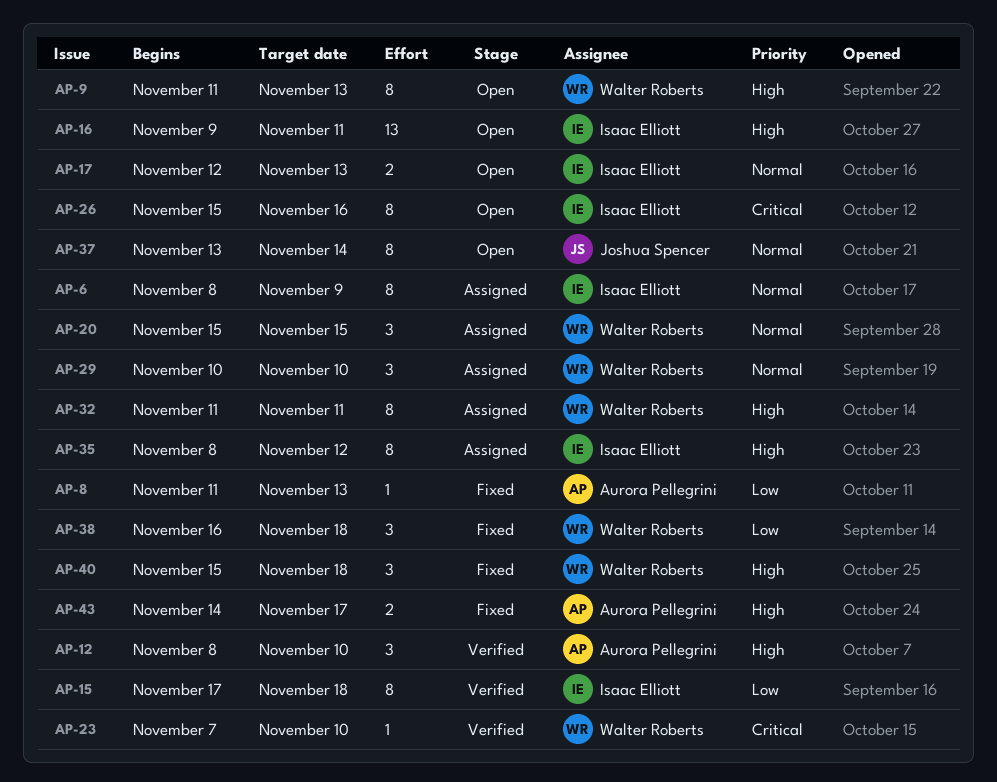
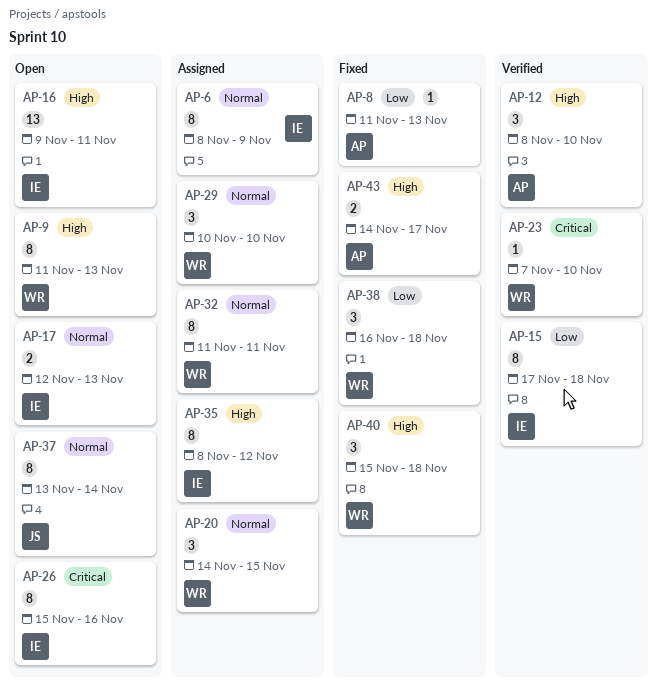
AP-20, start: Nov 15 -> Nov 14
AP-32, priority: High -> Normal

